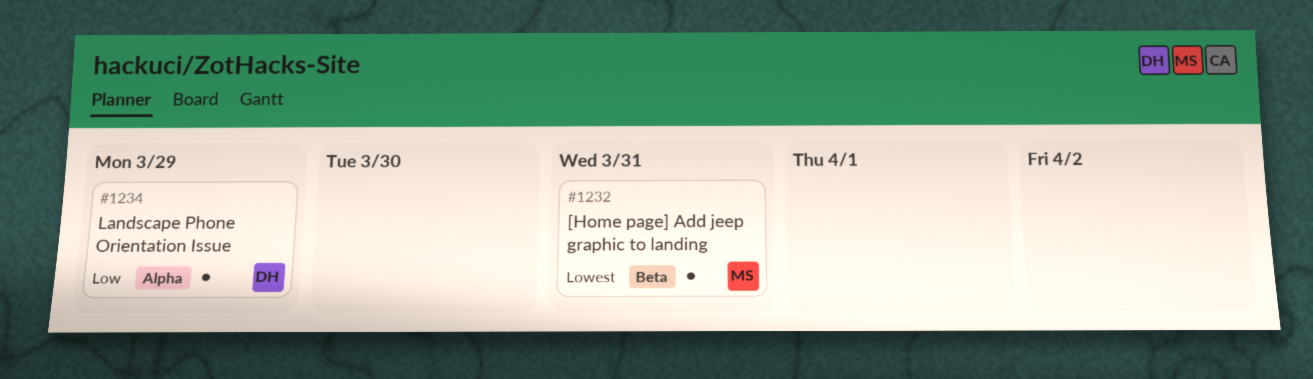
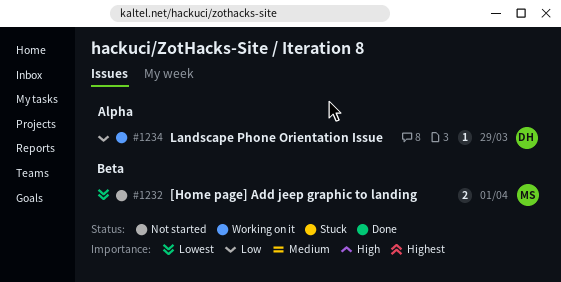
#1232, estimate: 1 -> 2
#1232, due: Mar 31 -> Apr 1

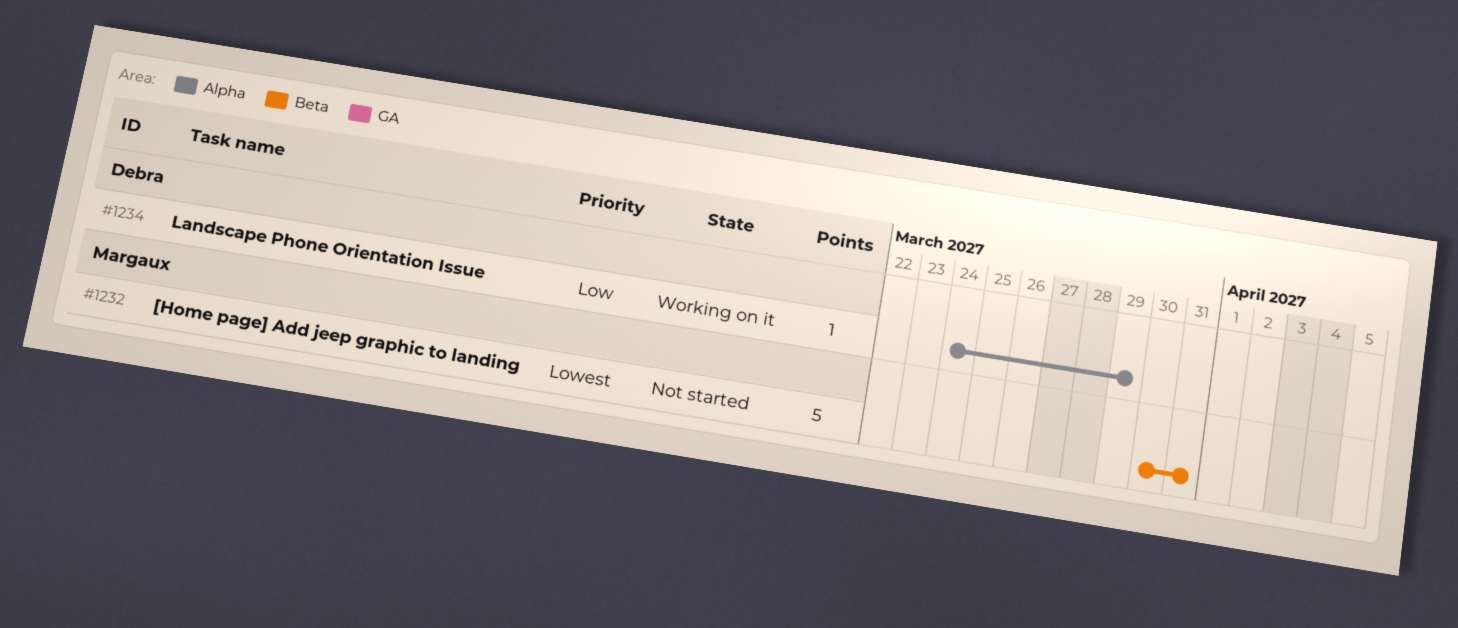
#1232, estimate: 2 -> 5
#1232, due: Apr 1 -> Mar 31

